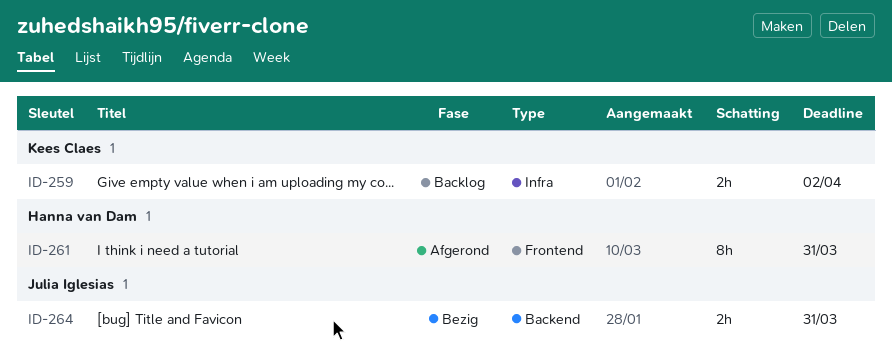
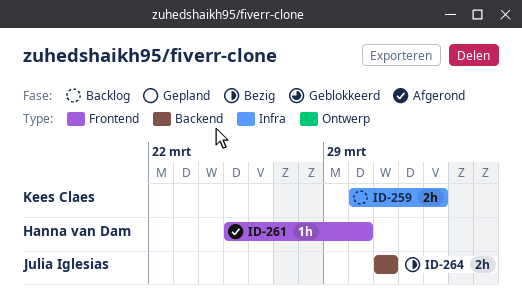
ID-261, estimate: 8h -> 1h
ID-261, due: Mar 31 -> Mar 30

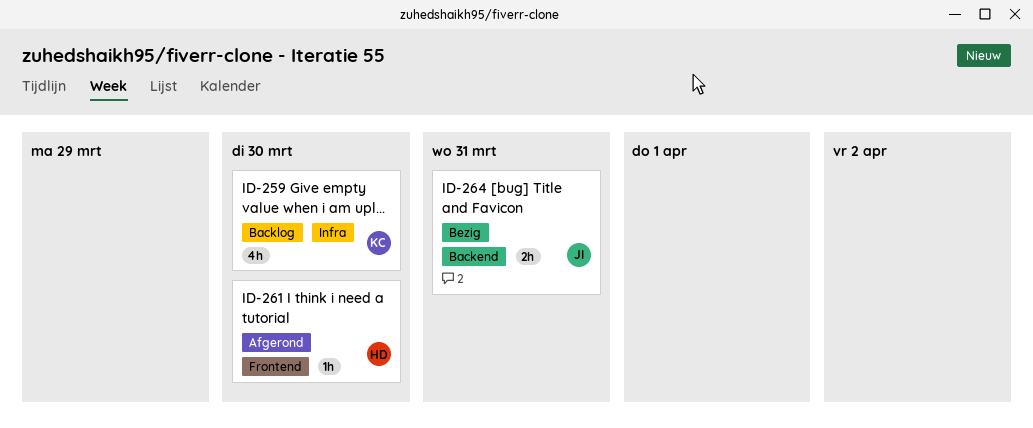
ID-259, estimate: 2h -> 4h
ID-259, due: Apr 2 -> Mar 30

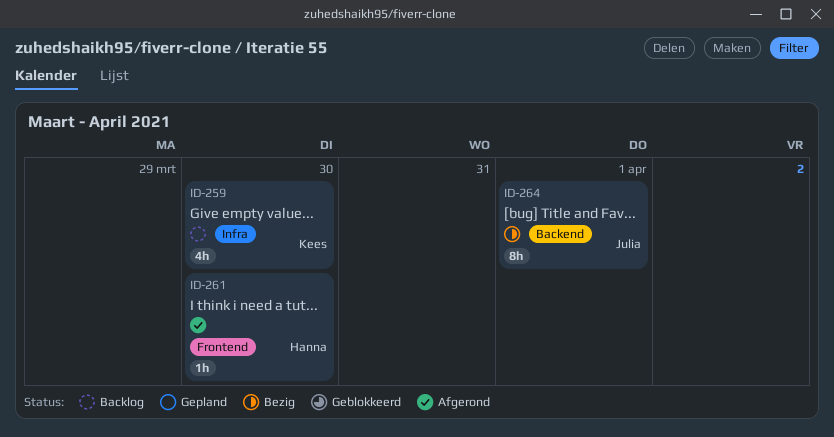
ID-264, estimate: 2h -> 8h
ID-264, due: Mar 31 -> Apr 1

